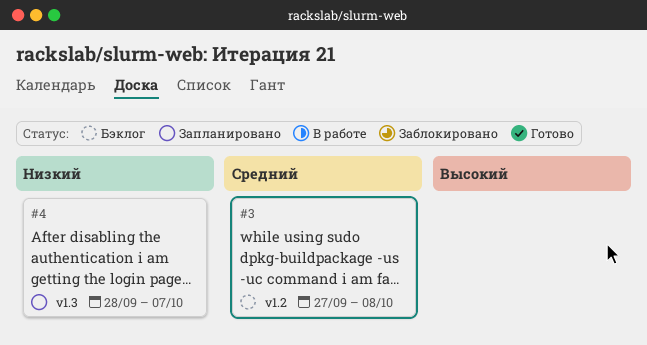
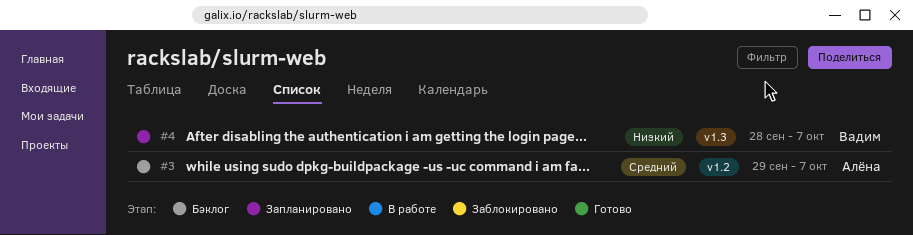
#3, start: Sep 27 -> Sep 29
#3, due: Oct 8 -> Oct 7

